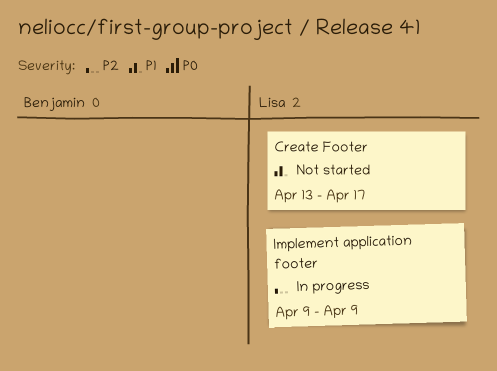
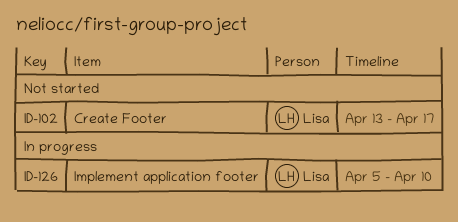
Implement application footer, start: Apr 9 -> Apr 5
Implement application footer, due: Apr 9 -> Apr 10

